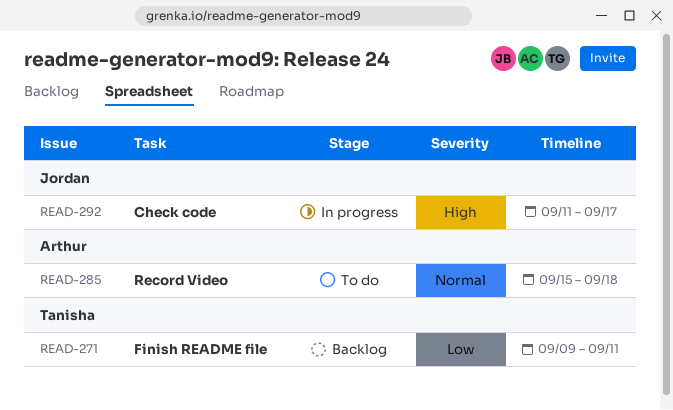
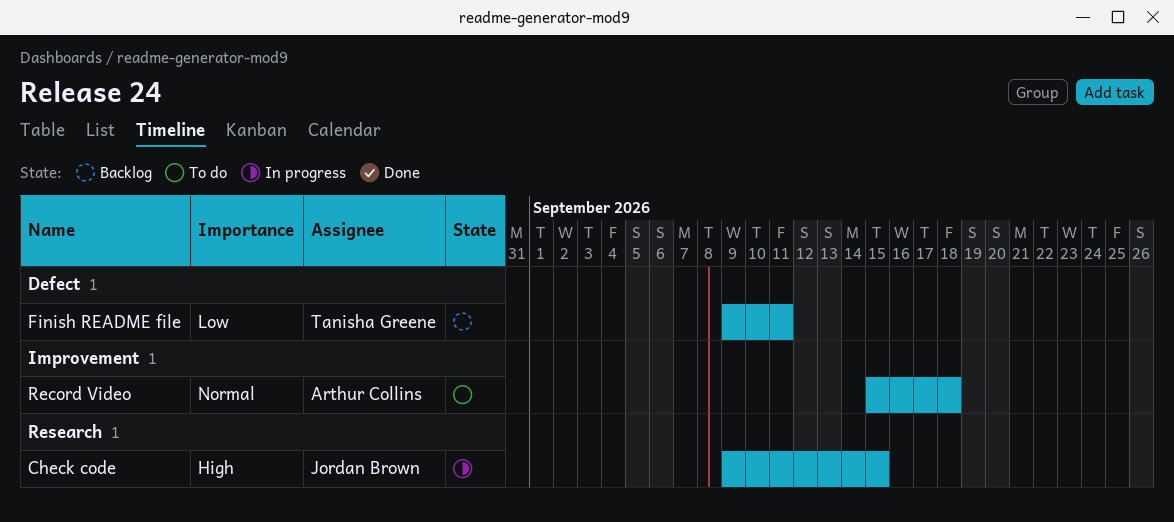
Check code, start: Sep 11 -> Sep 9
Check code, due: Sep 17 -> Sep 15

